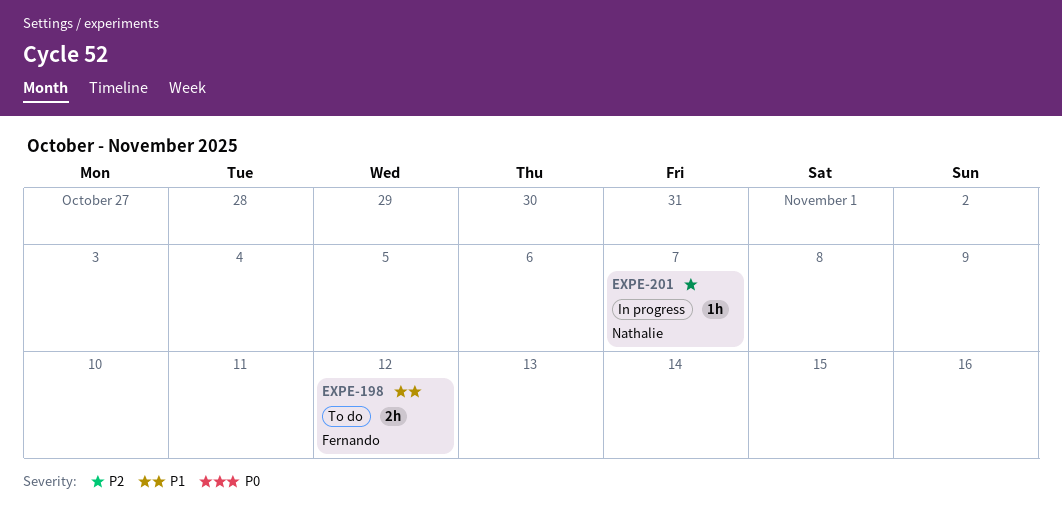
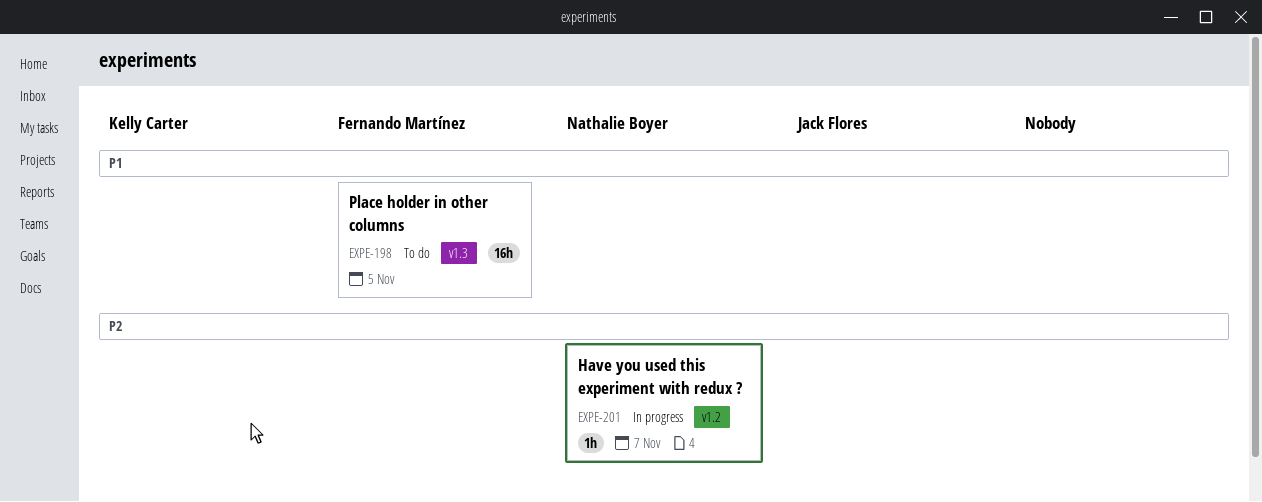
EXPE-198, estimate: 2h -> 16h
EXPE-198, due: Nov 12 -> Nov 5

